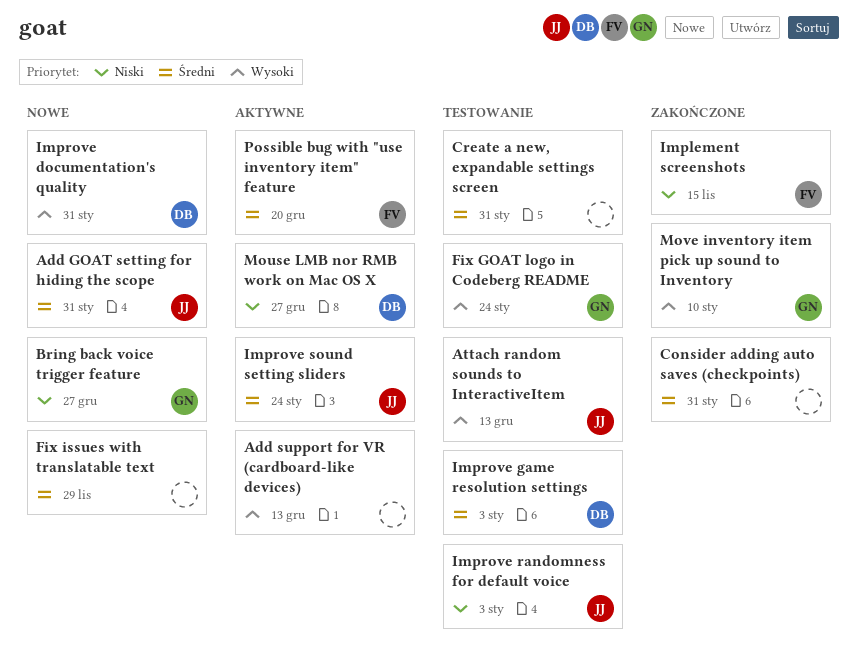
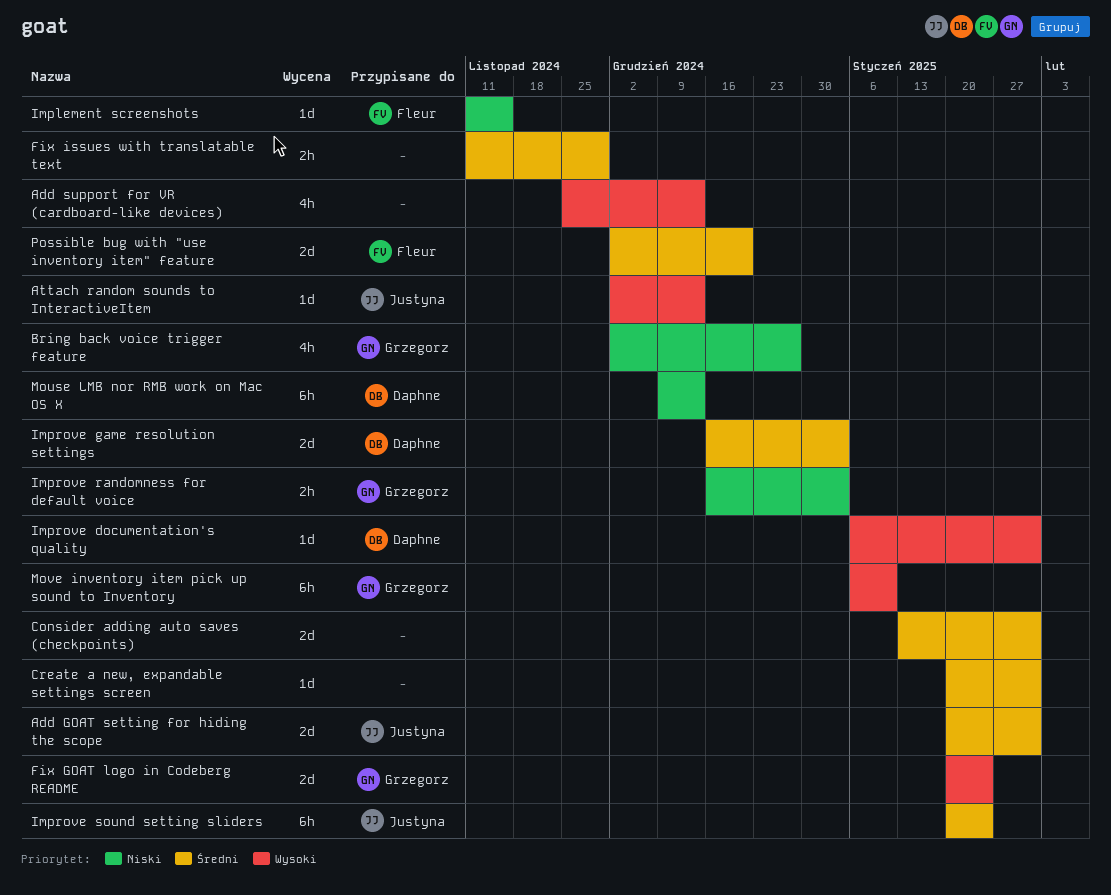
Improve randomness for default voice, owner: Justyna -> Grzegorz
Mouse LMB nor RMB work on Mac OS X, due: Dec 27 -> Dec 13

